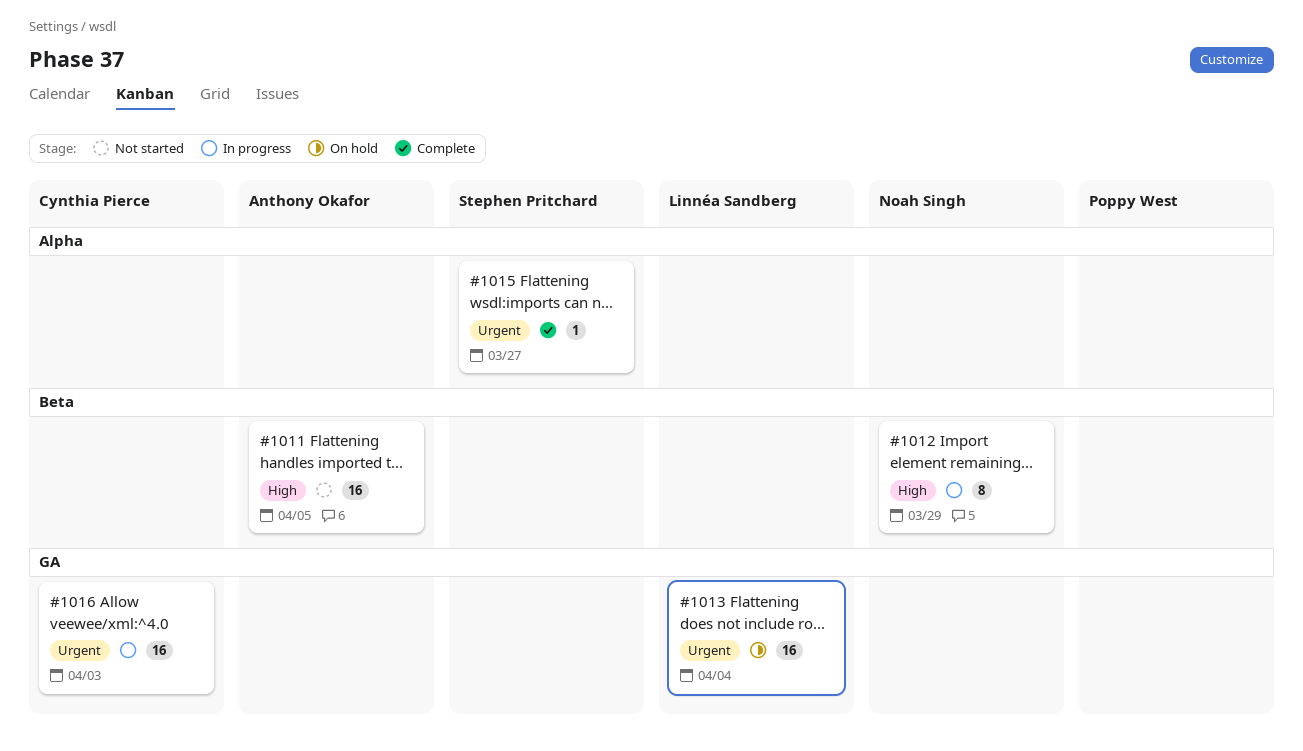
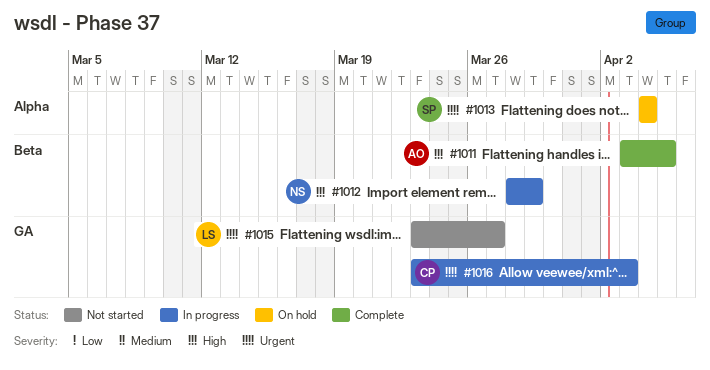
#1011, status: Not started -> Complete
#1013, owner: Linnéa Sandberg -> Stephen Pritchard
#1013, label: GA -> Alpha
#1015, status: Complete -> Not started
#1015, owner: Stephen Pritchard -> Linnéa Sandberg
#1015, label: Alpha -> GA

